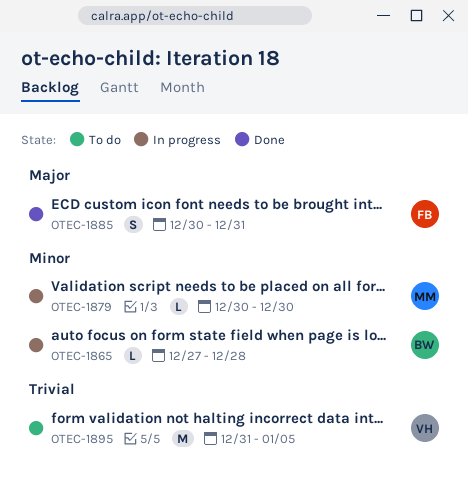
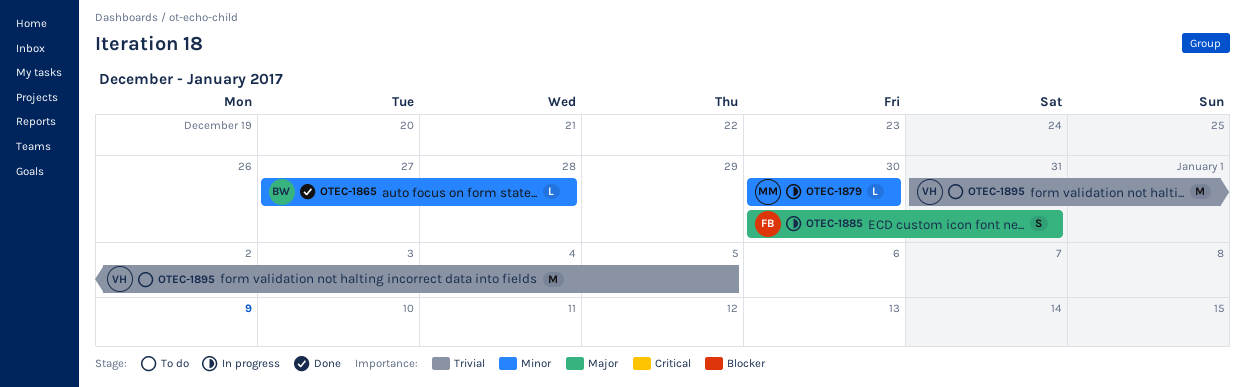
OTEC-1865, status: In progress -> Done
OTEC-1885, status: Done -> In progress

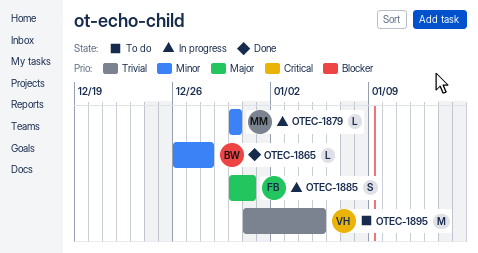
OTEC-1865, start: Dec 27 -> Dec 26

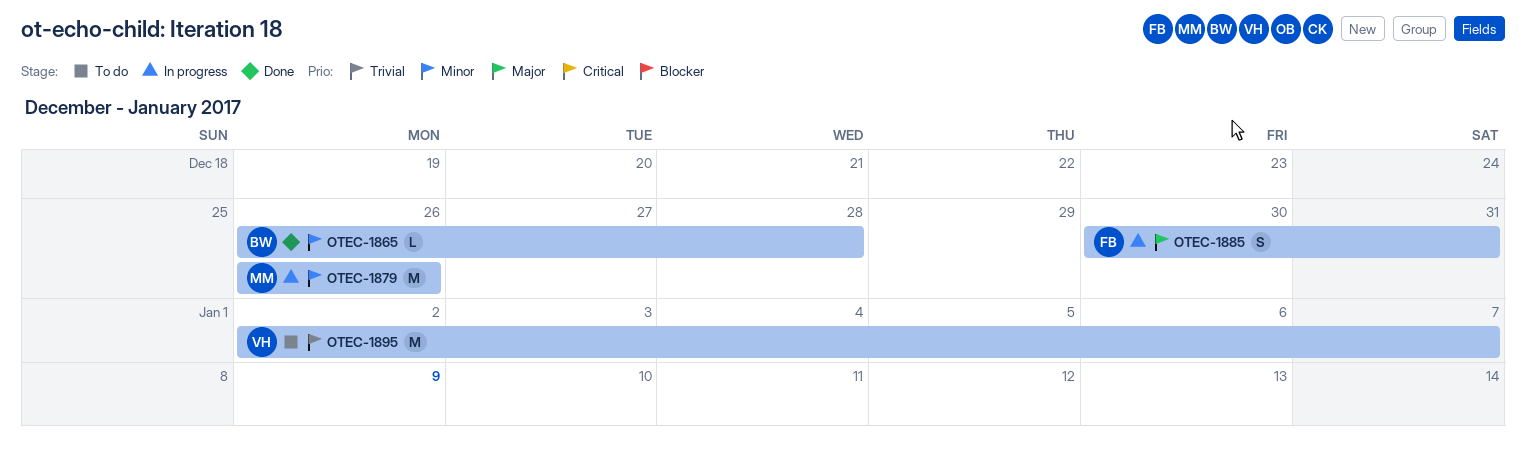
OTEC-1879, estimate: L -> M
OTEC-1879, start: Dec 30 -> Dec 26
OTEC-1879, due: Dec 30 -> Dec 26
OTEC-1895, start: Dec 31 -> Jan 2
OTEC-1895, due: Jan 5 -> Jan 7

